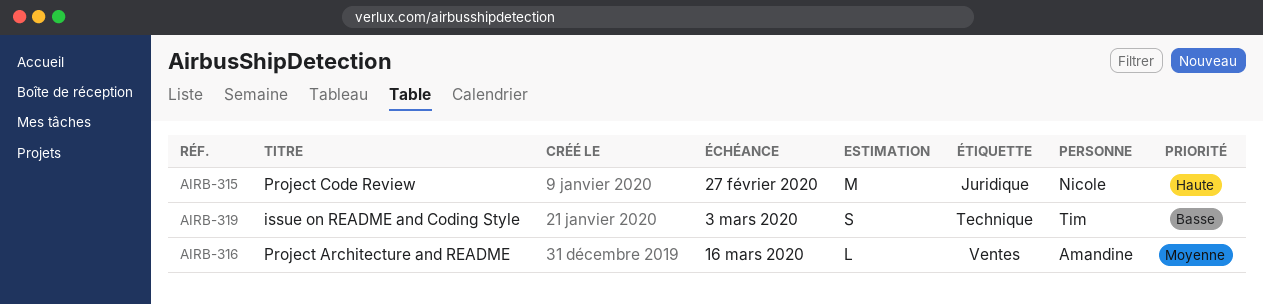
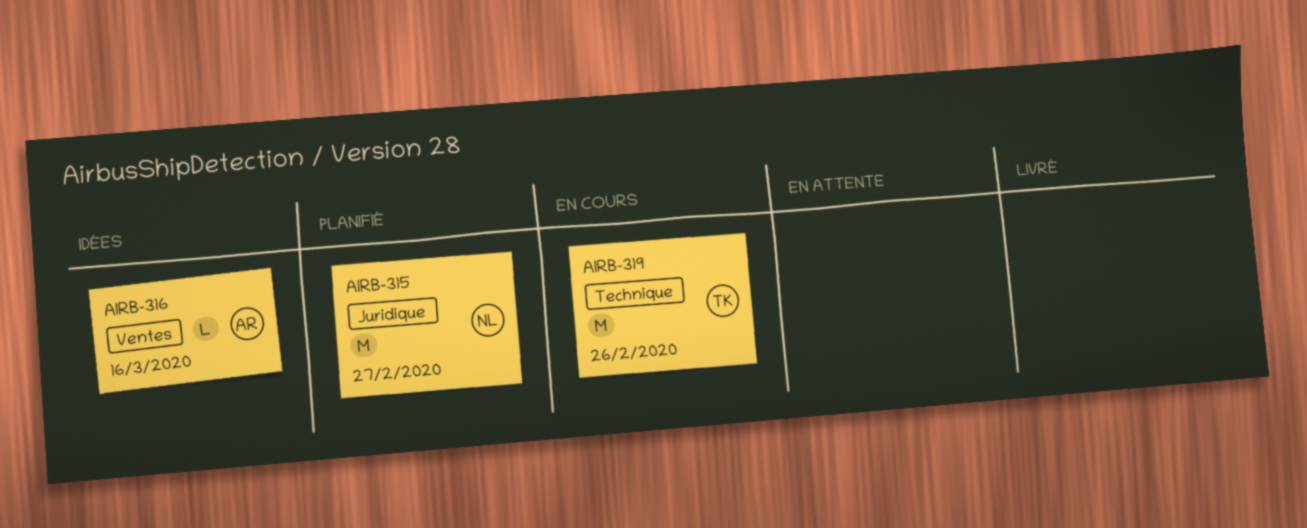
AIRB-319, estimate: S -> M
AIRB-319, due: Mar 3 -> Feb 26

